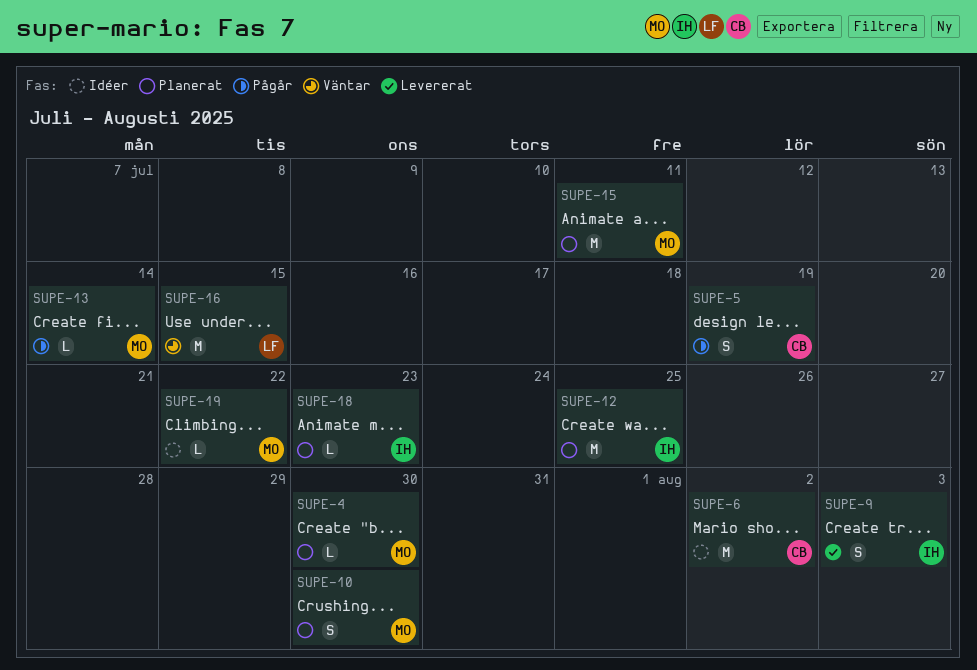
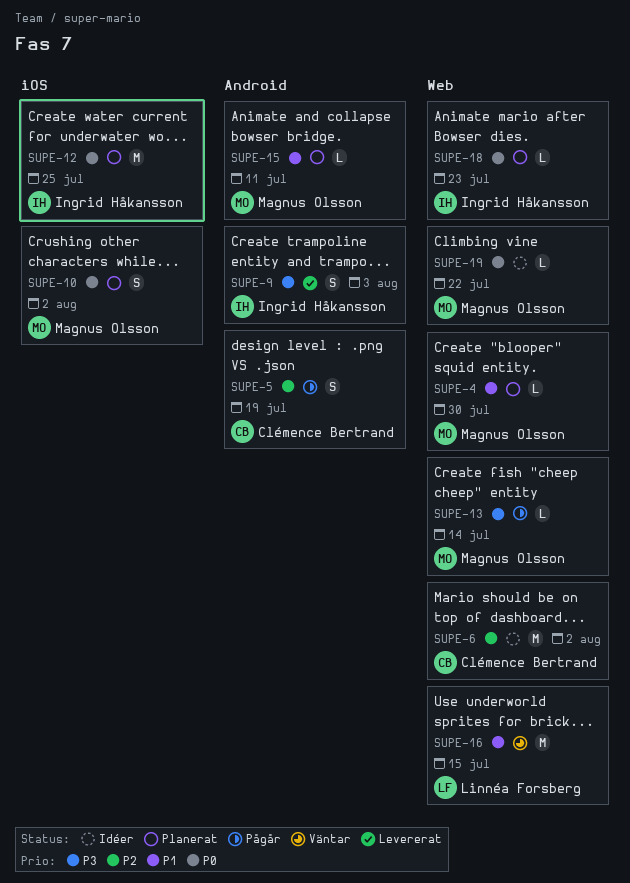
SUPE-10, due: Jul 30 -> Aug 2
SUPE-15, estimate: M -> L

